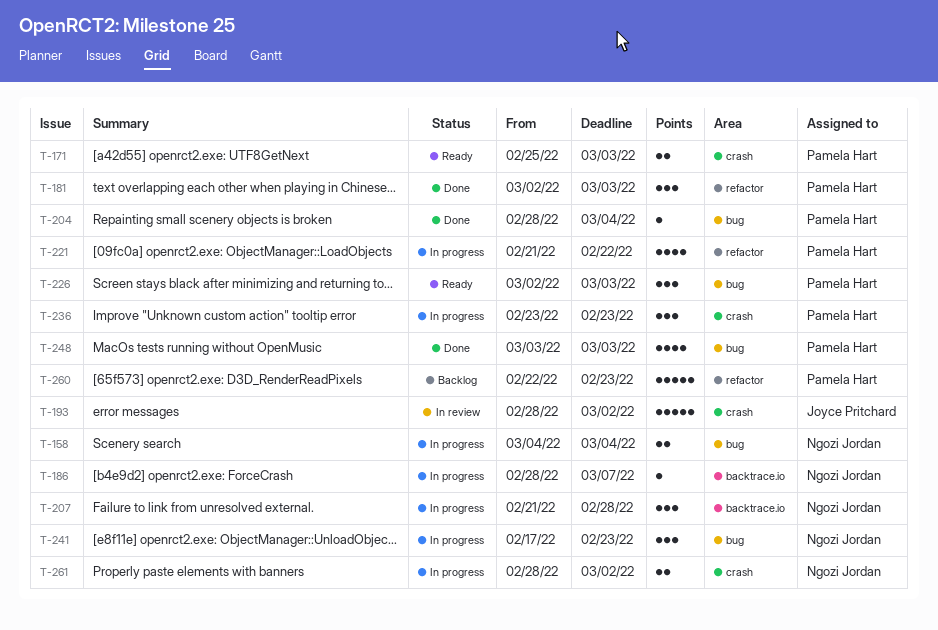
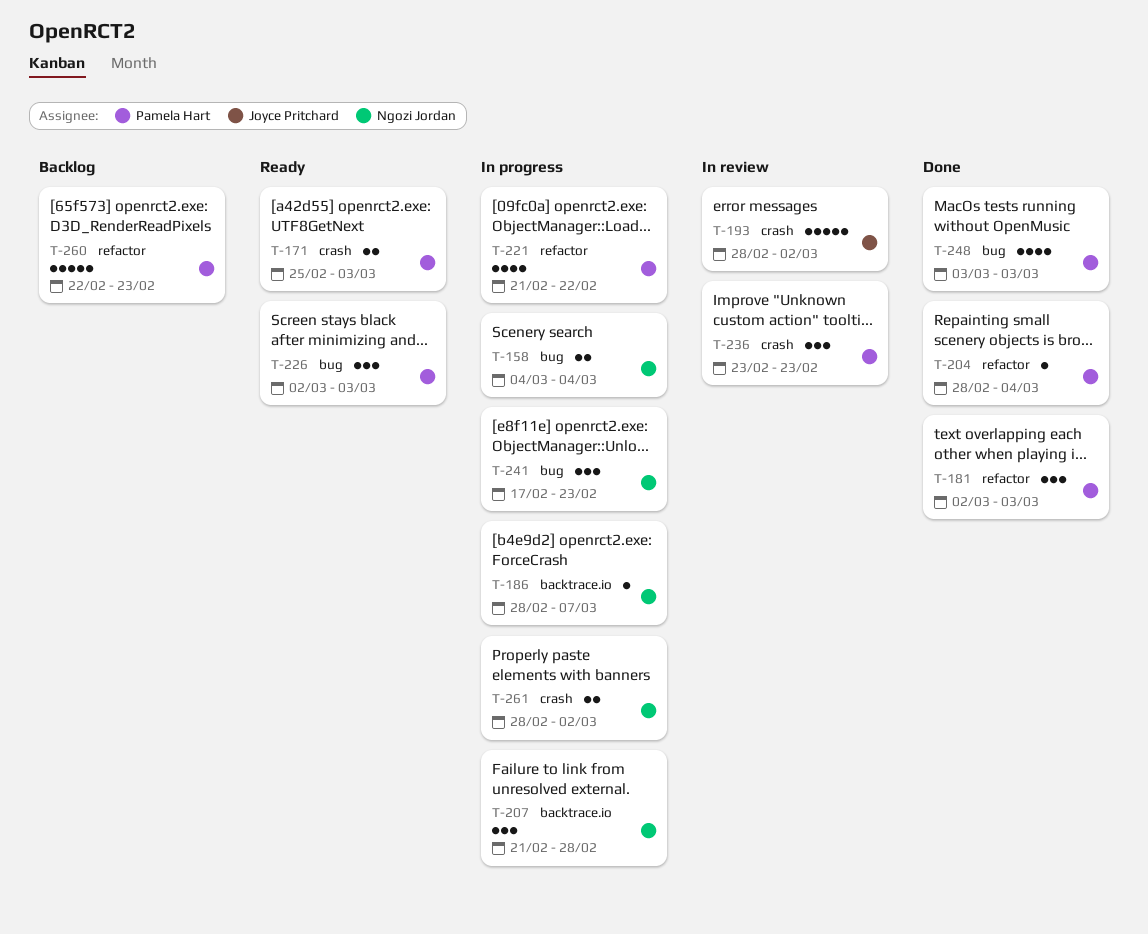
T-204, label: bug -> refactor
T-236, status: In progress -> In review

